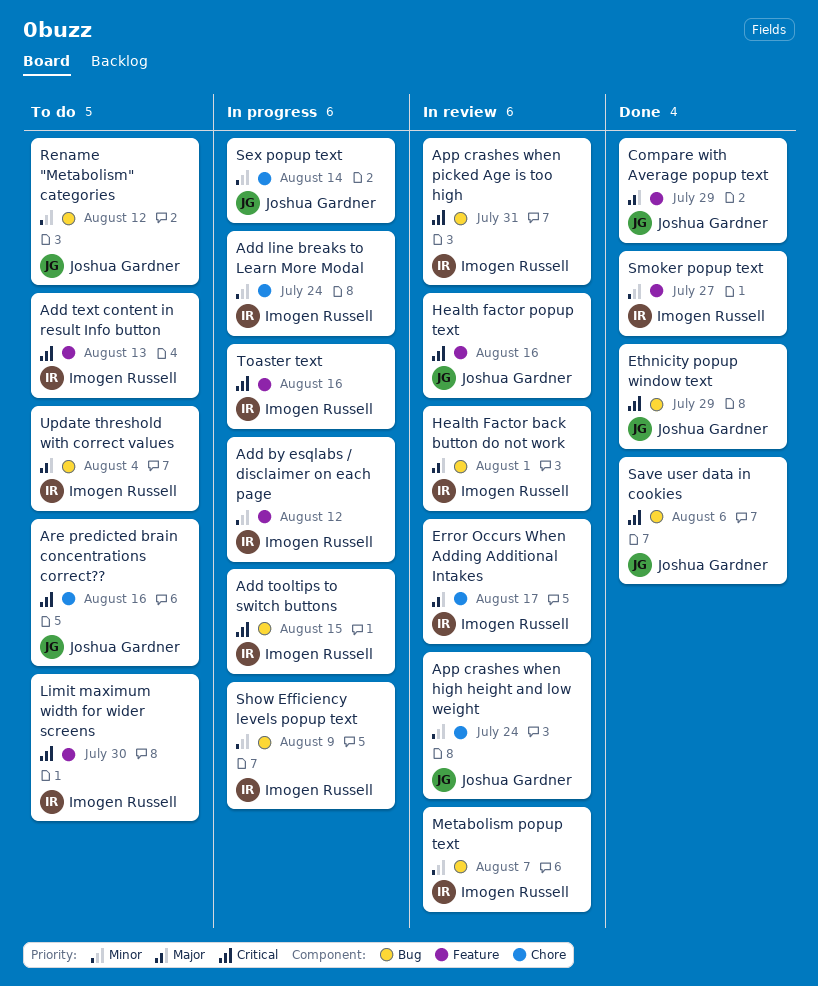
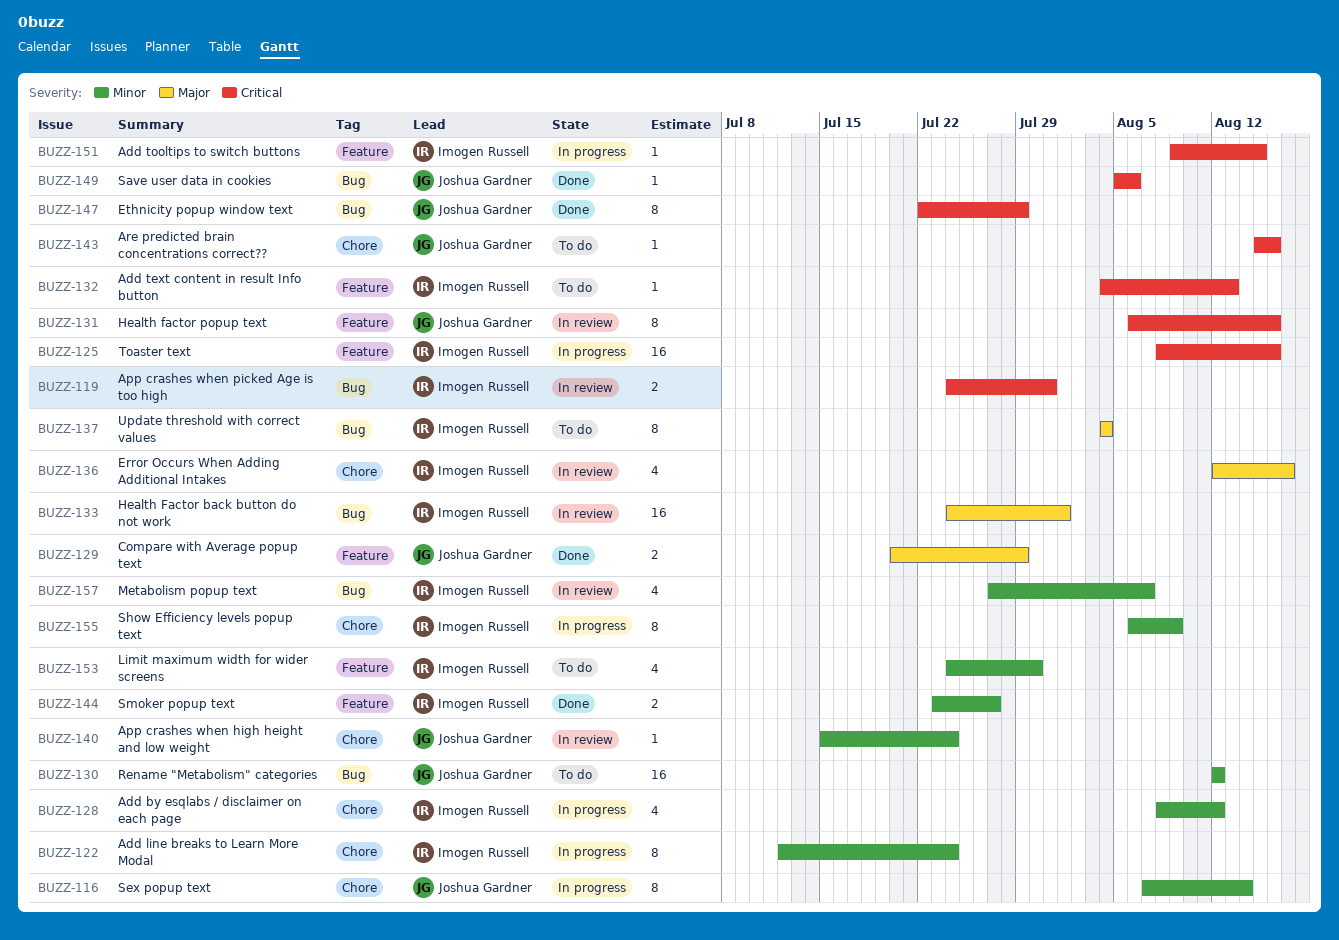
Add by esqlabs / disclaimer on each page, label: Feature -> Chore
Add tooltips to switch buttons, label: Bug -> Feature
Limit maximum width for wider screens, priority: Critical -> Minor
Show Efficiency levels popup text, label: Bug -> Chore

